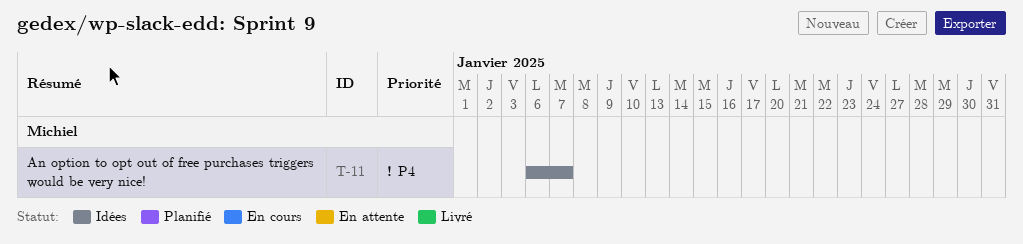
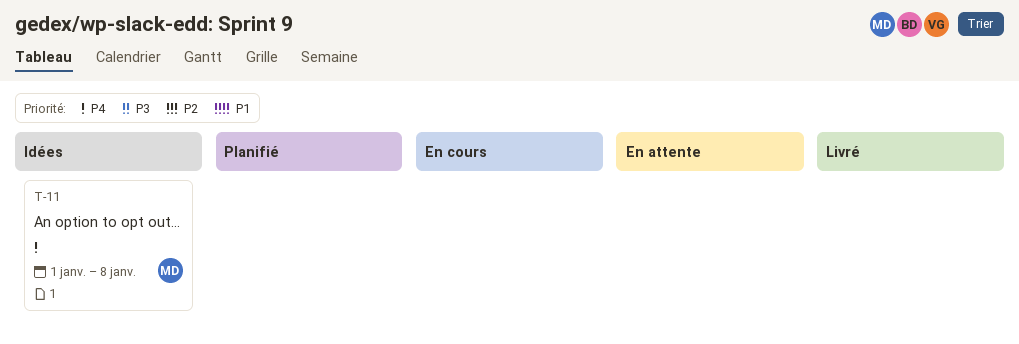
T-11, start: Jan 6 -> Jan 1
T-11, due: Jan 7 -> Jan 8

